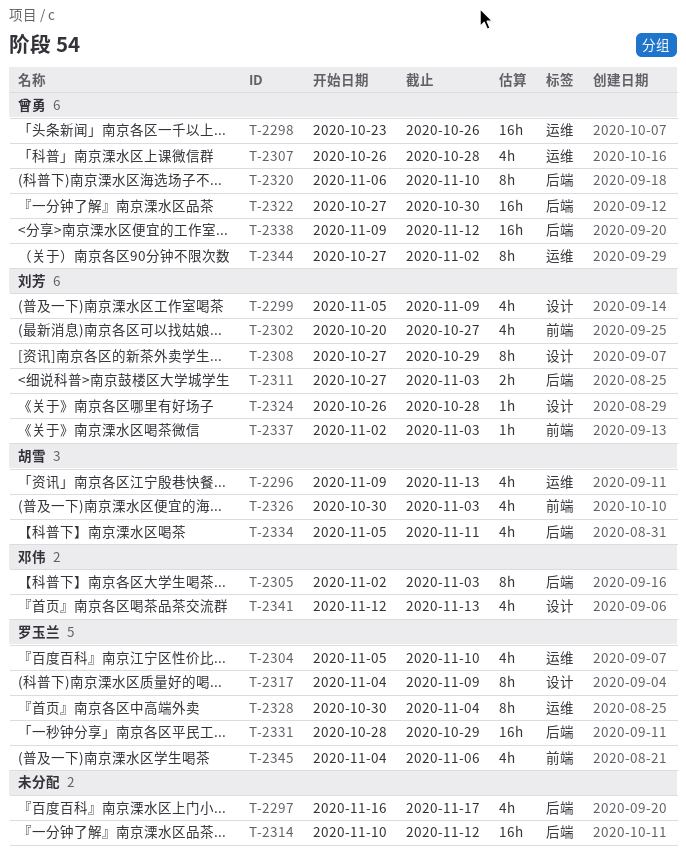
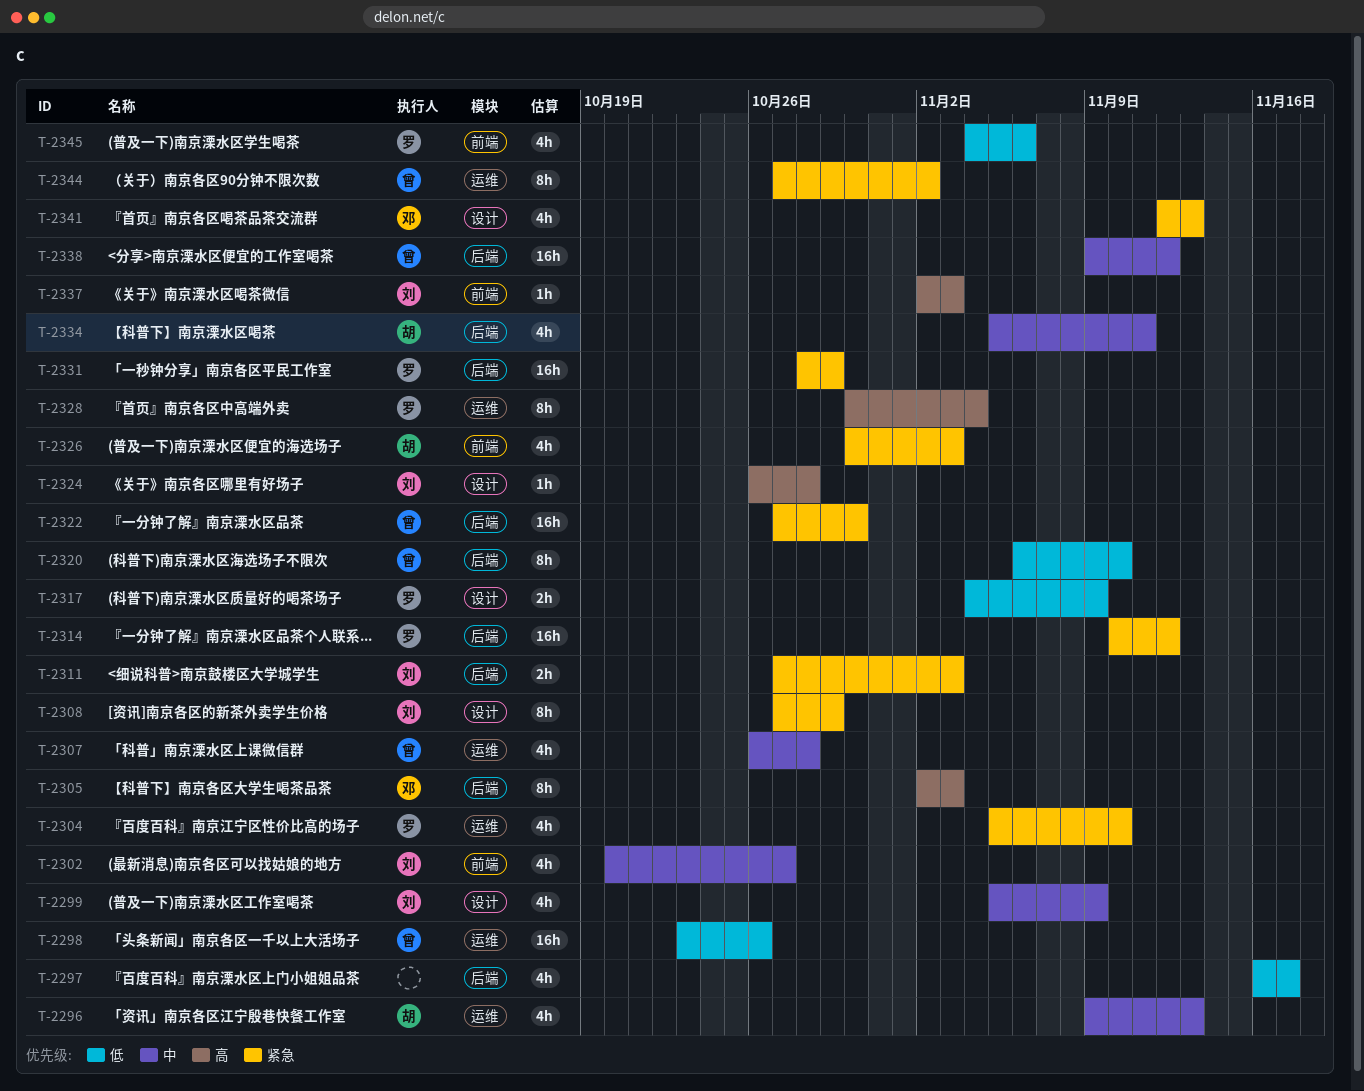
T-2314, owner: none -> 罗玉兰
T-2317, estimate: 8h -> 2h

